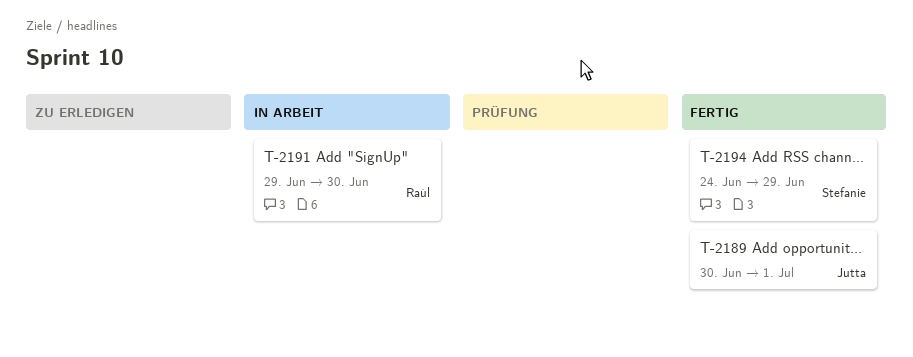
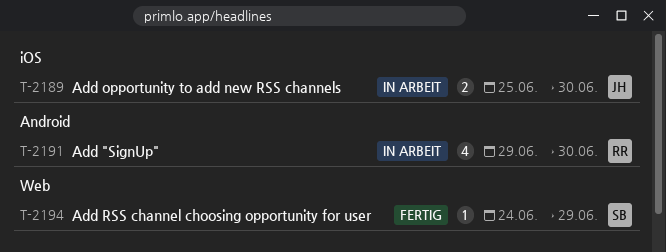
T-2189, status: Fertig -> In Arbeit
T-2189, start: Jun 30 -> Jun 25
T-2189, due: Jul 1 -> Jun 30

